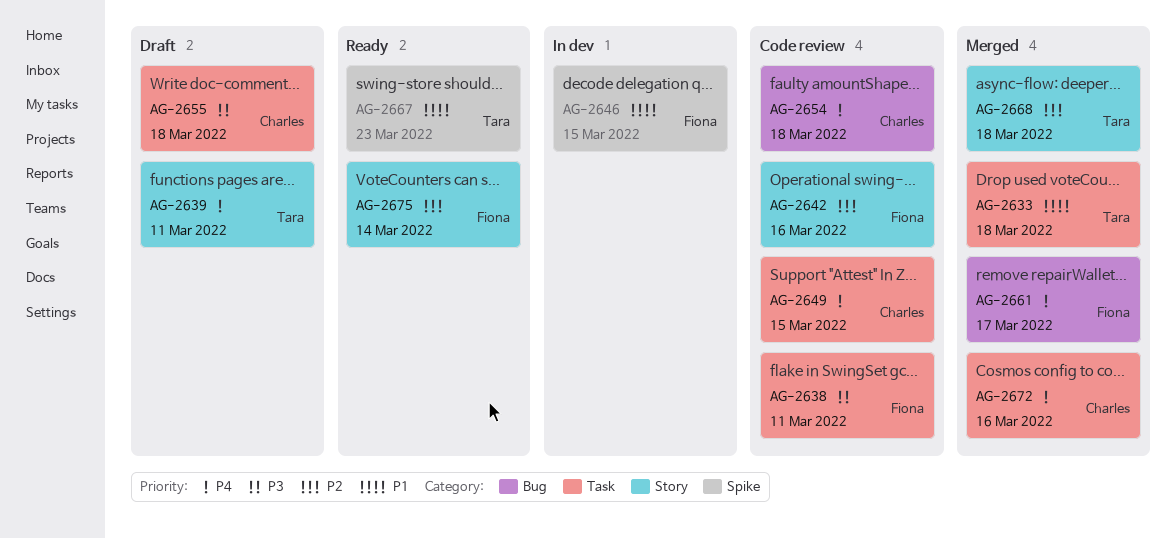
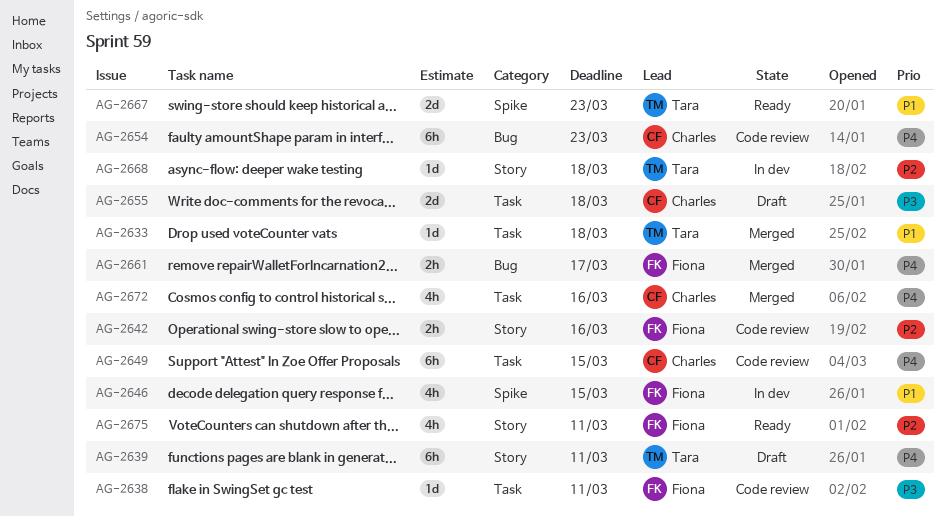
AG-2654, due: Mar 18 -> Mar 23
AG-2668, status: Merged -> In dev
AG-2675, due: Mar 14 -> Mar 11

